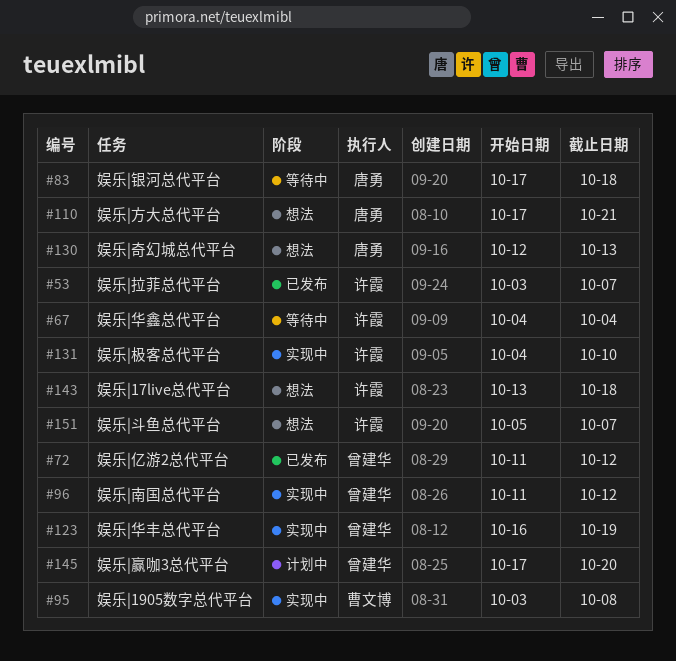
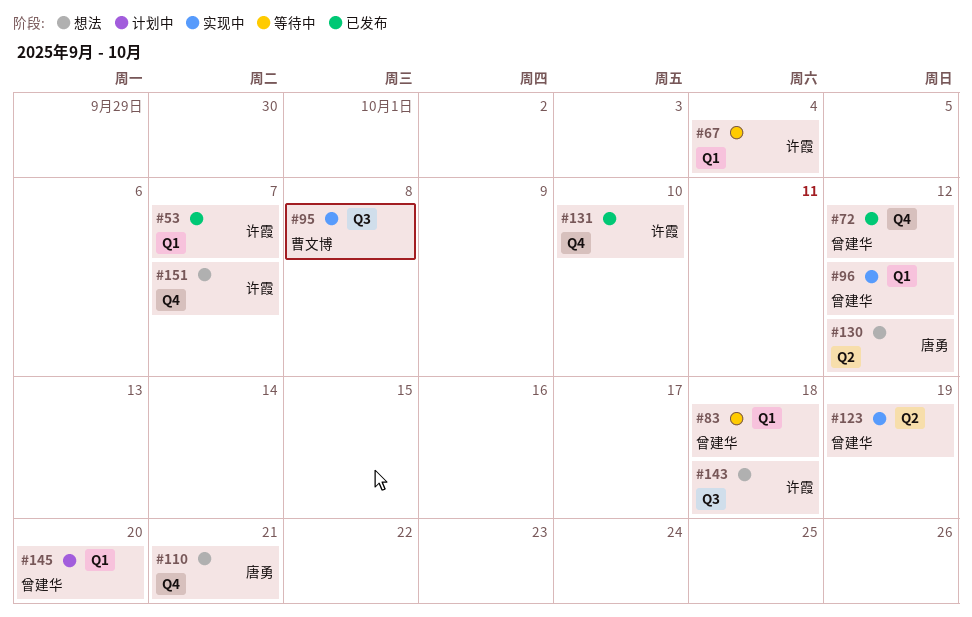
#83, owner: 唐勇 -> 曾建华
#130, due: Oct 13 -> Oct 12
#131, status: 实现中 -> 已发布

